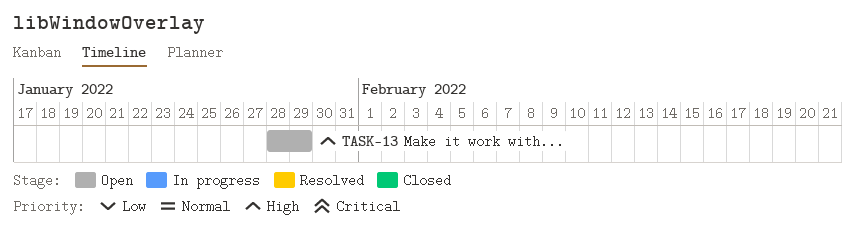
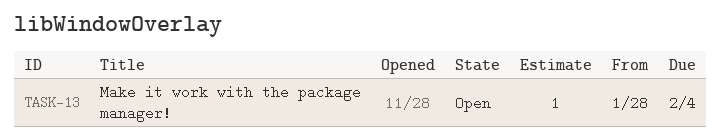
TASK-13, due: Jan 29 -> Feb 4

